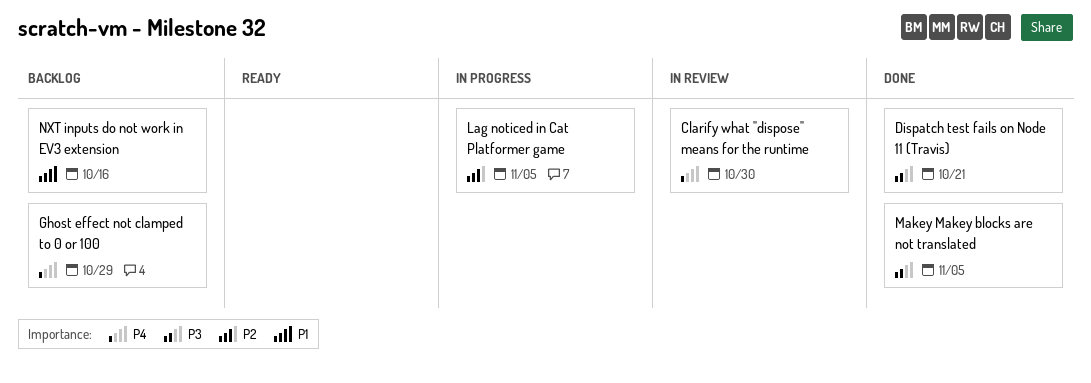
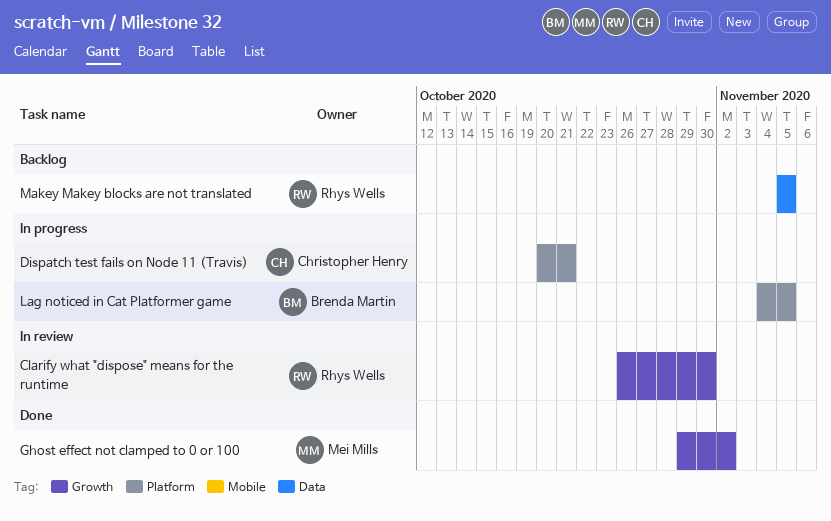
Dispatch test fails on Node 11 (Travis), status: Done -> In progress
Ghost effect not clamped to 0 or 100, status: Backlog -> Done
Ghost effect not clamped to 0 or 100, due: Oct 29 -> Nov 2
Makey Makey blocks are not translated, status: Done -> Backlog
NXT inputs do not work in EV3 extension: present -> none

